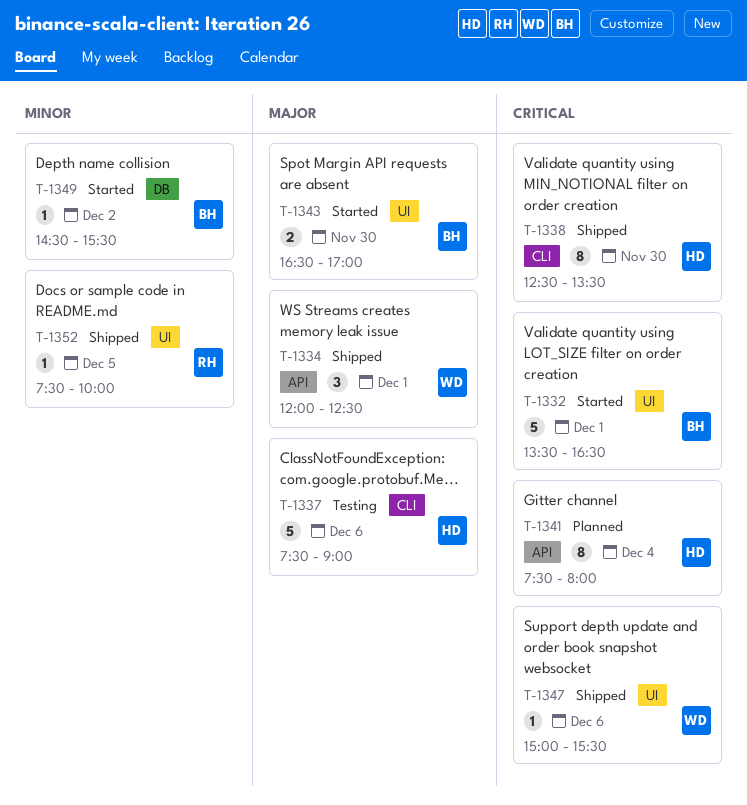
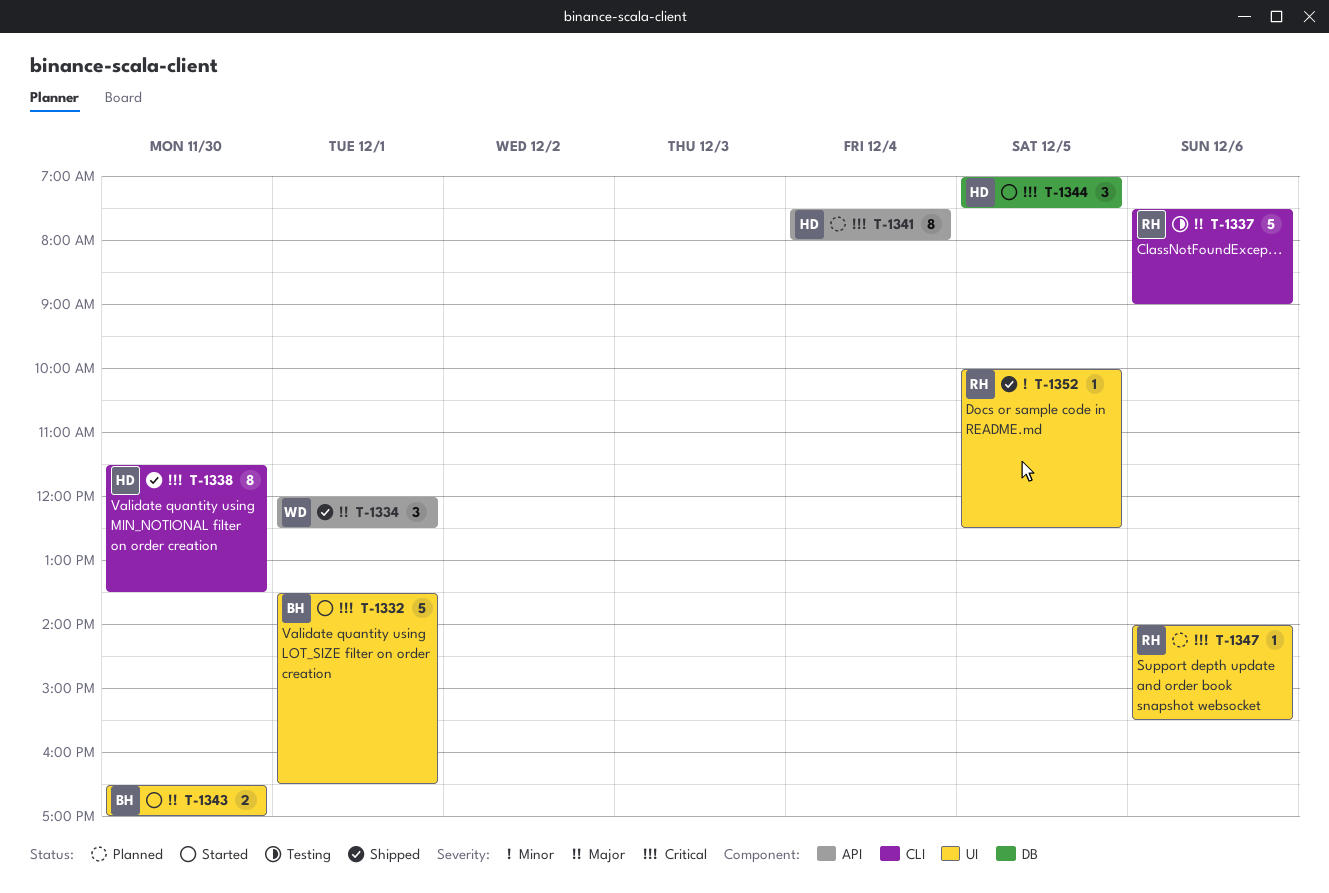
T-1337, owner: HD -> RH
T-1338, begins: 12:30 -> 11:30
T-1344: none -> present
T-1347, status: Shipped -> Planned
T-1347, owner: WD -> RH
T-1347, begins: 15:00 -> 14:00
T-1349: present -> none
T-1352, begins: 07:30 -> 10:00
T-1352, ends: 10:00 -> 12:30

